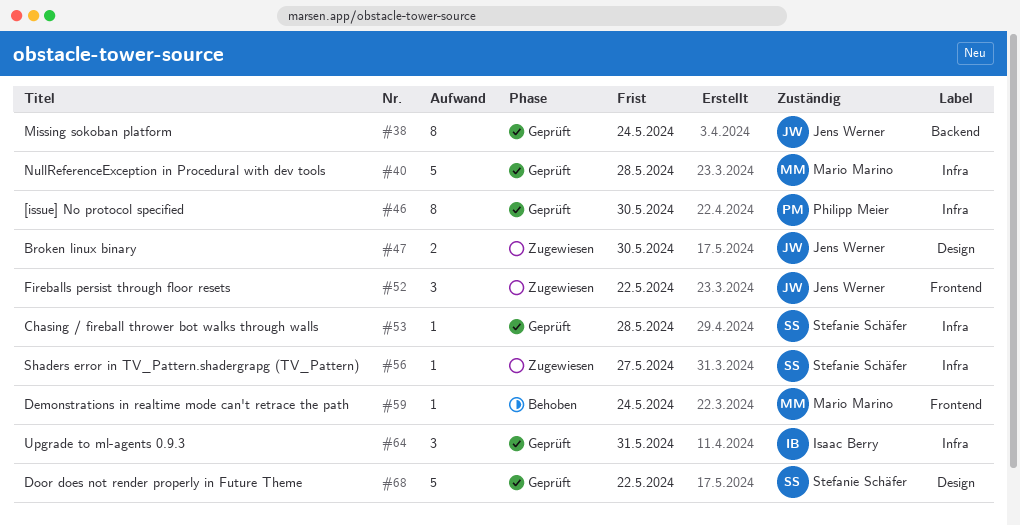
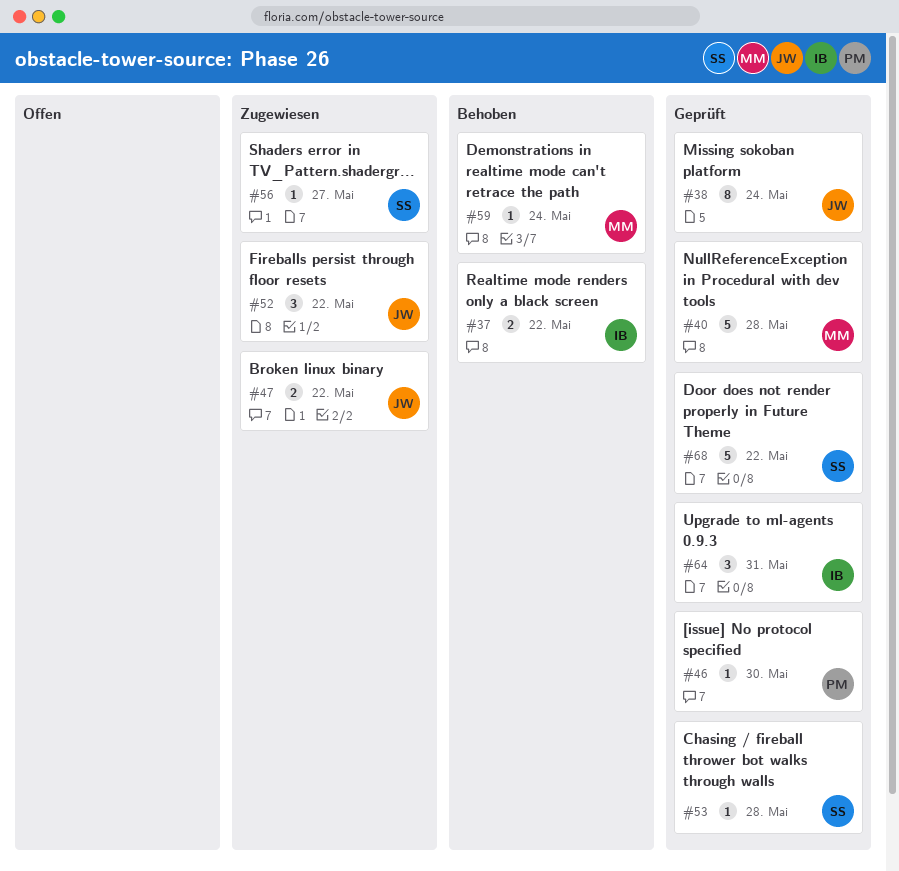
#37: none -> present
#46, estimate: 8 -> 1
#47, due: May 30 -> May 22

